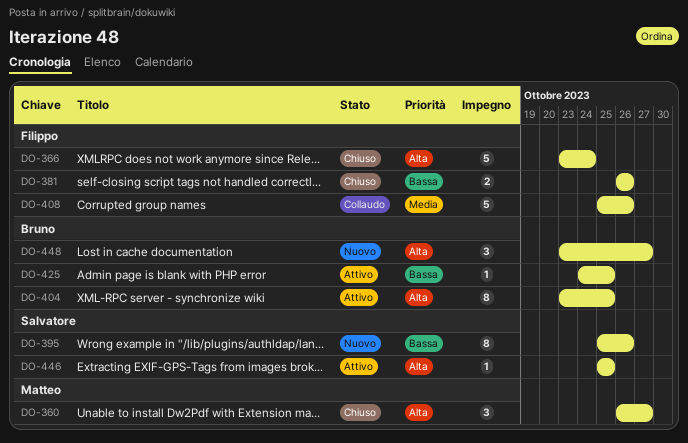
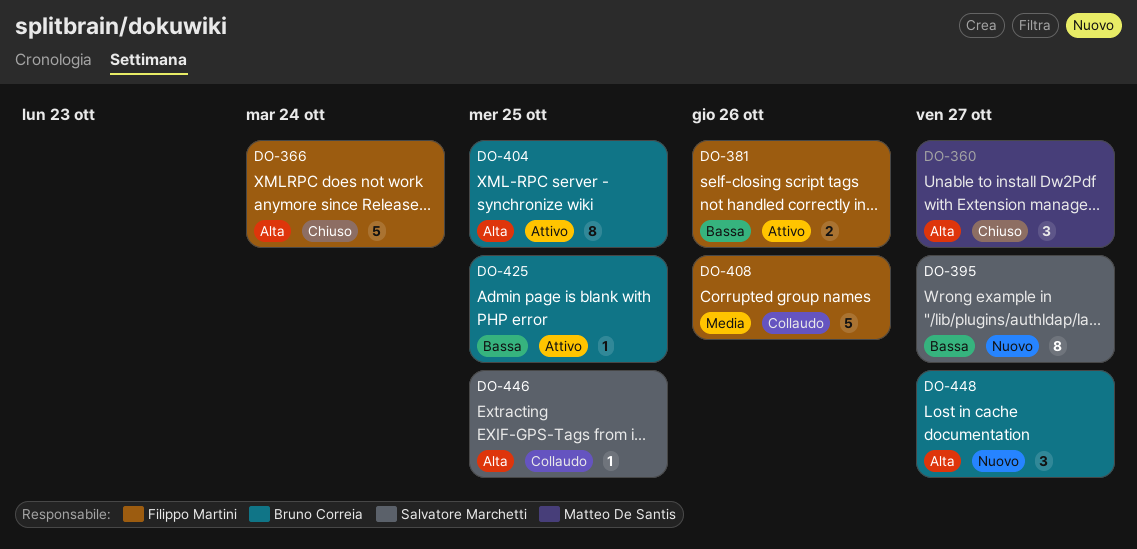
DO-381, status: Chiuso -> Attivo
DO-395, due: Oct 26 -> Oct 27
DO-446, status: Attivo -> Collaudo

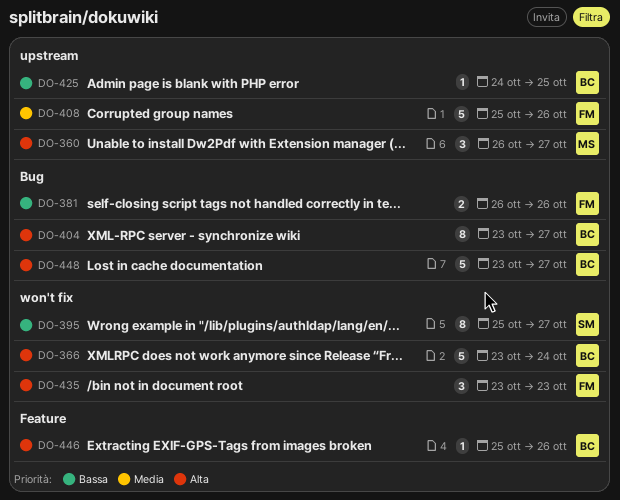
DO-366, owner: Filippo Martini -> Bruno Correia
DO-404, due: Oct 25 -> Oct 27
DO-435: none -> present
DO-446, owner: Salvatore Marchetti -> Bruno Correia
DO-446, due: Oct 25 -> Oct 26
DO-448, estimate: 3 -> 5

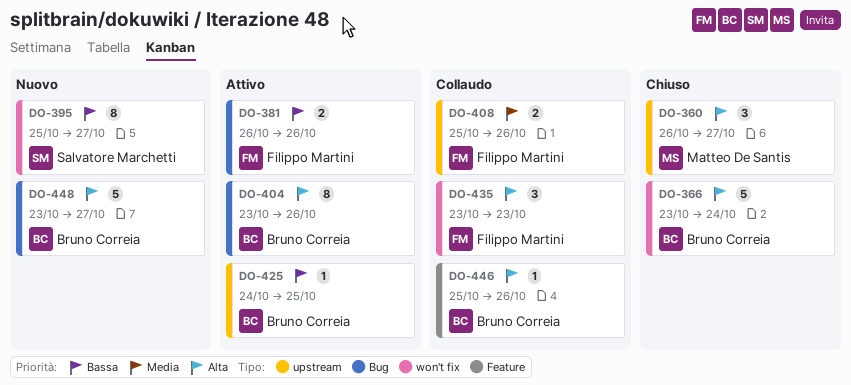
DO-404, due: Oct 27 -> Oct 26
DO-408, estimate: 5 -> 2

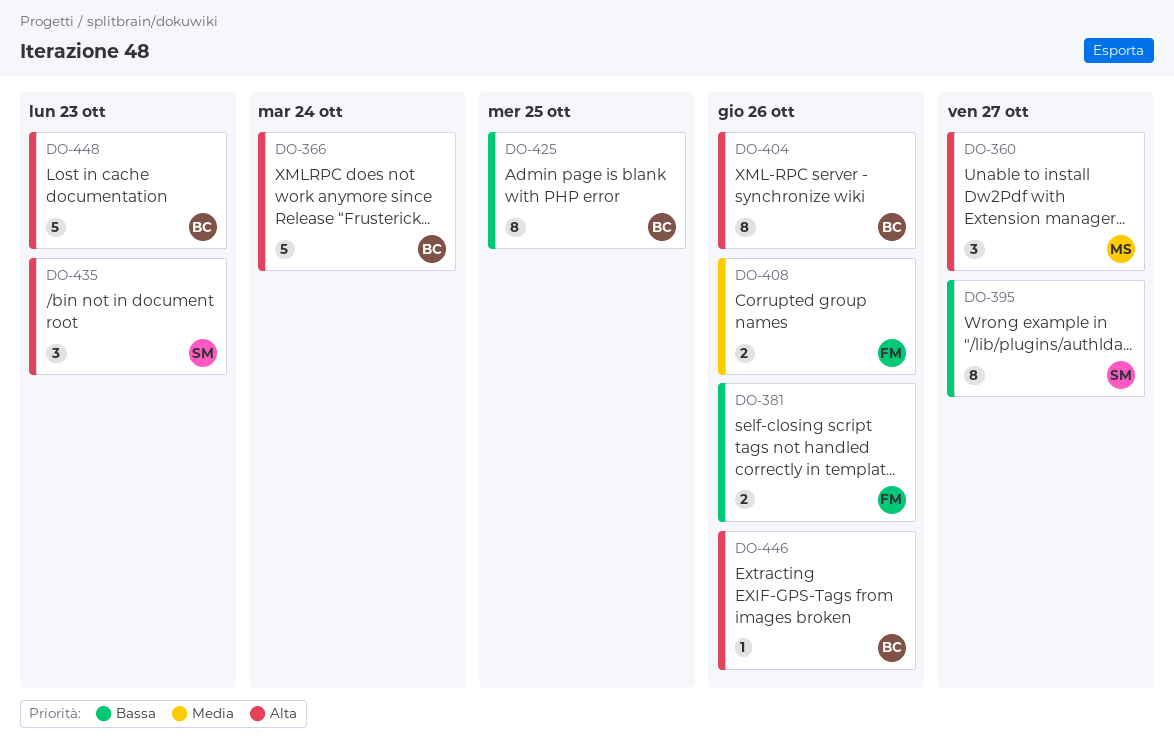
DO-425, estimate: 1 -> 8
DO-435, owner: Filippo Martini -> Salvatore Marchetti
DO-448, due: Oct 27 -> Oct 23

